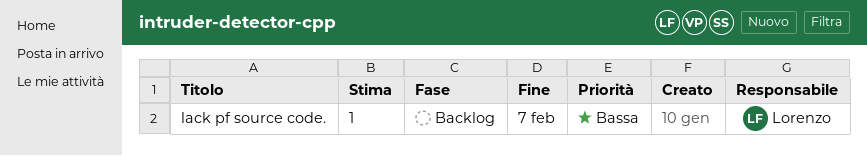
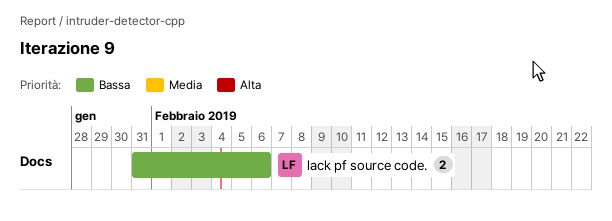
lack pf source code., estimate: 1 -> 2
lack pf source code., due: Feb 7 -> Feb 6

